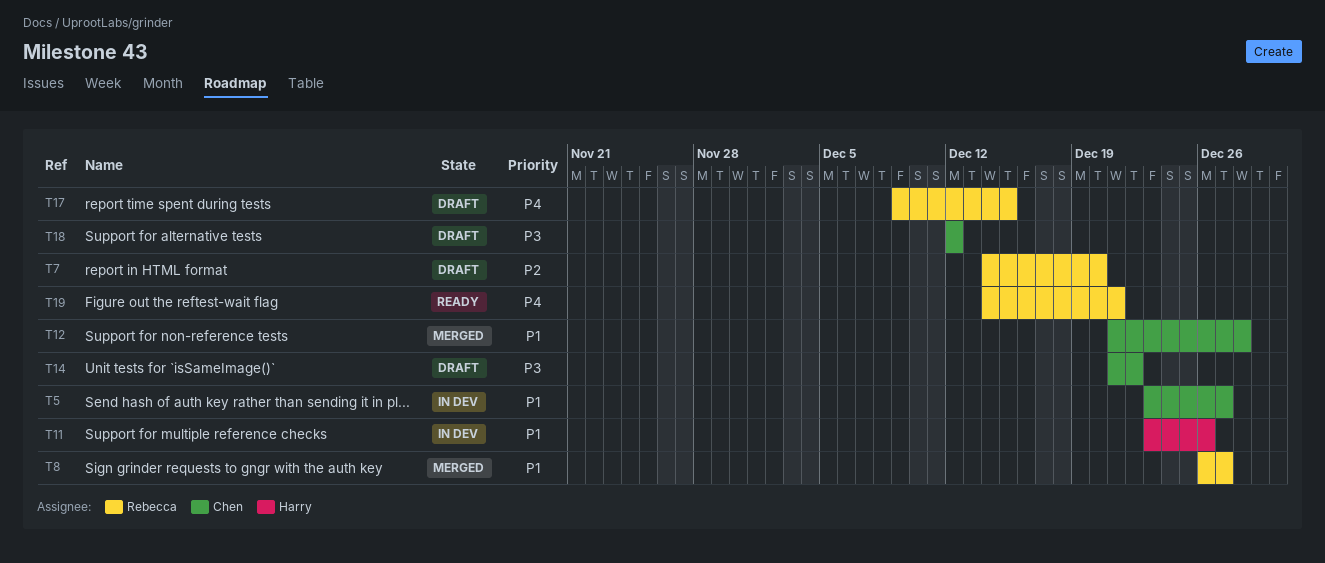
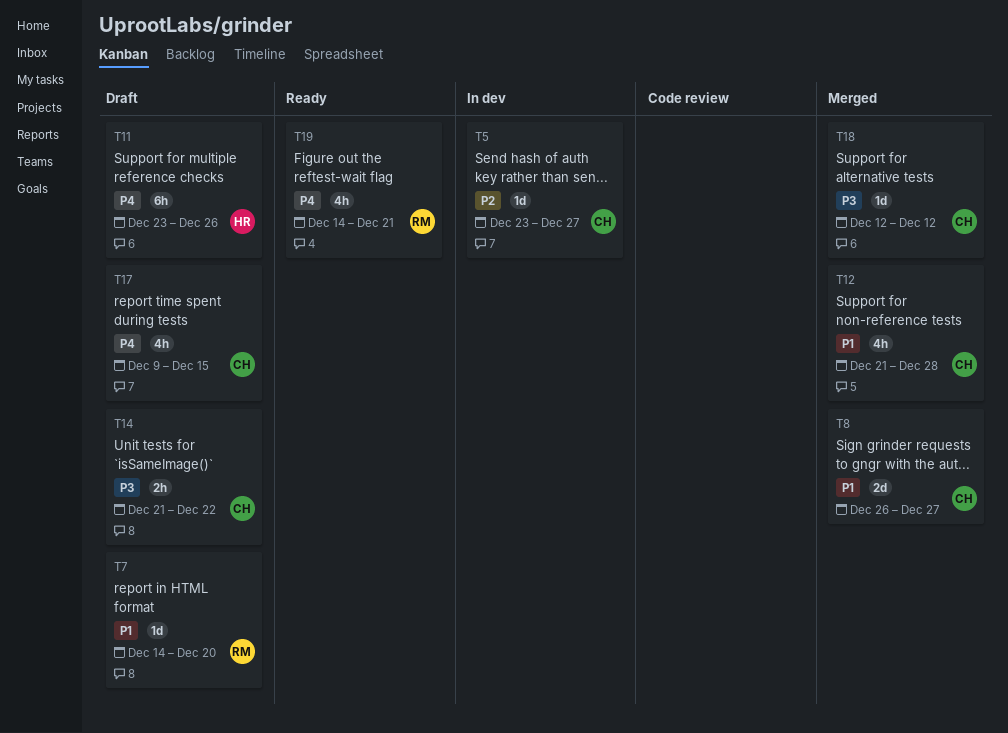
T5, priority: P1 -> P2
T7, priority: P2 -> P1
T8, owner: Rebecca -> Chen
T11, status: In dev -> Draft
T11, priority: P1 -> P4
T17, owner: Rebecca -> Chen
T18, status: Draft -> Merged

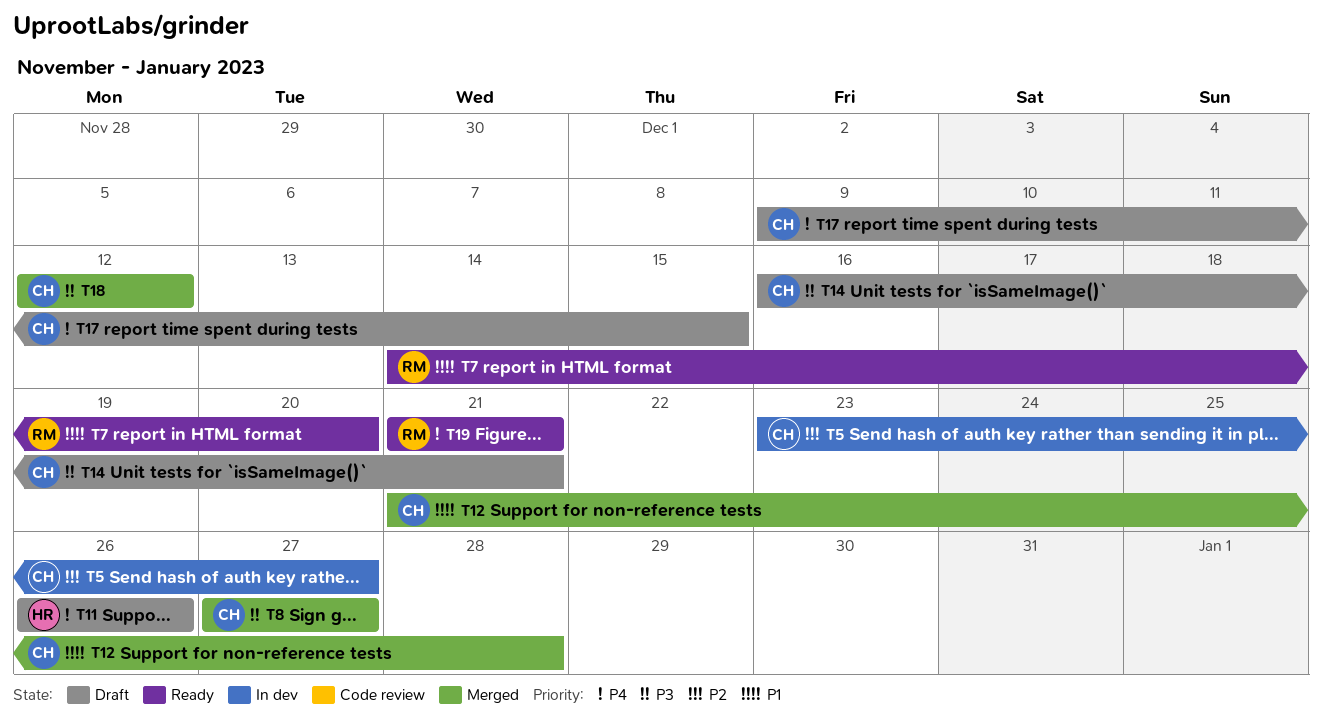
T7, status: Draft -> Ready
T8, priority: P1 -> P3
T8, start: Dec 26 -> Dec 27
T11, start: Dec 23 -> Dec 26
T14, start: Dec 21 -> Dec 16
T14, due: Dec 22 -> Dec 21
T19, start: Dec 14 -> Dec 21

